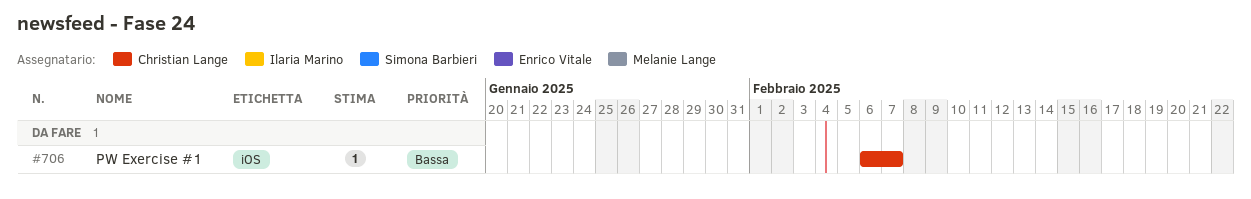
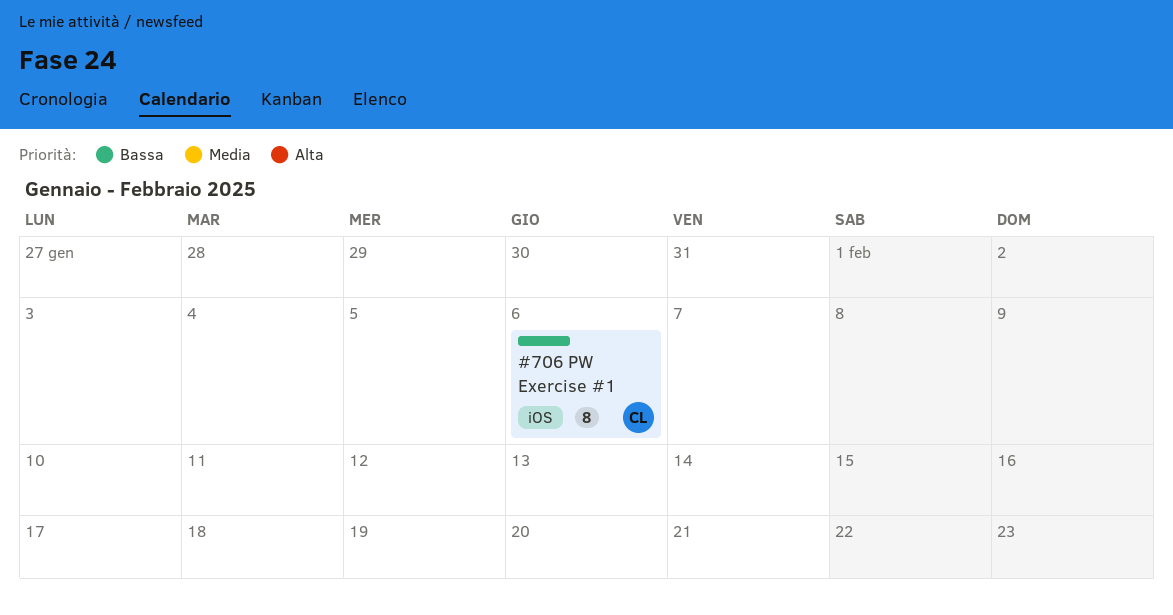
#706, estimate: 1 -> 8
#706, due: Feb 7 -> Feb 6

